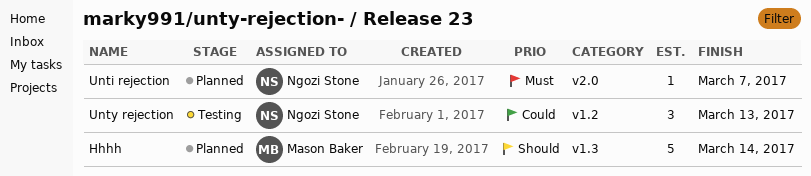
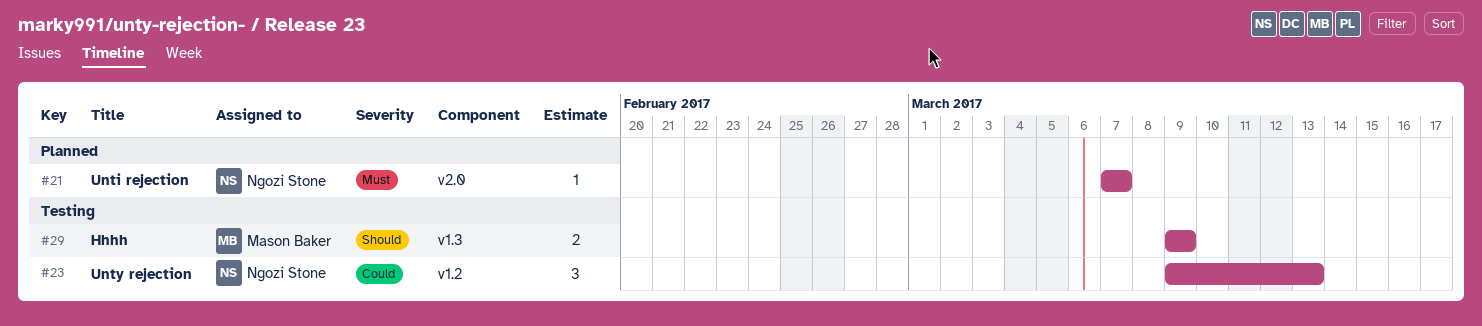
Hhhh, status: Planned -> Testing
Hhhh, estimate: 5 -> 2
Hhhh, due: Mar 14 -> Mar 9

